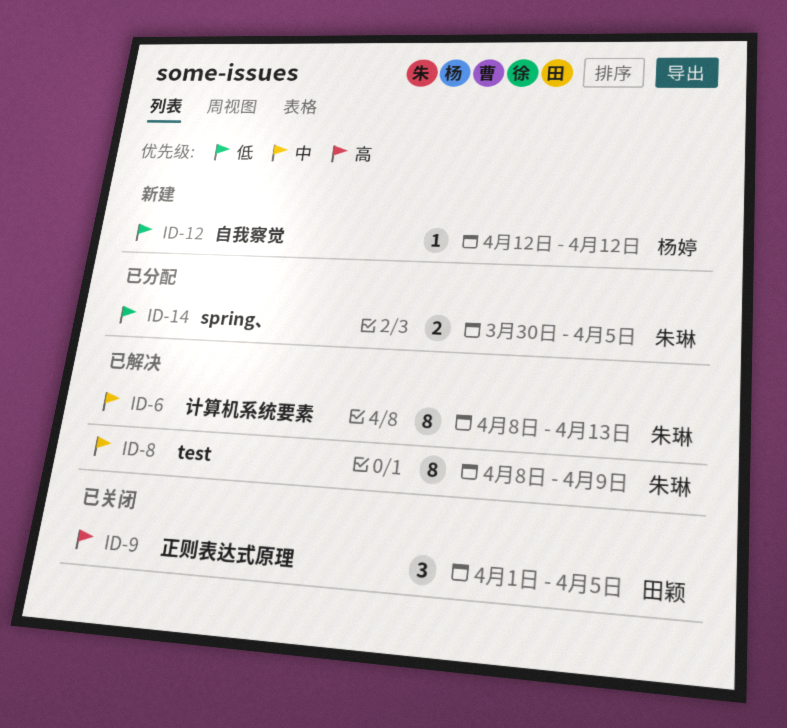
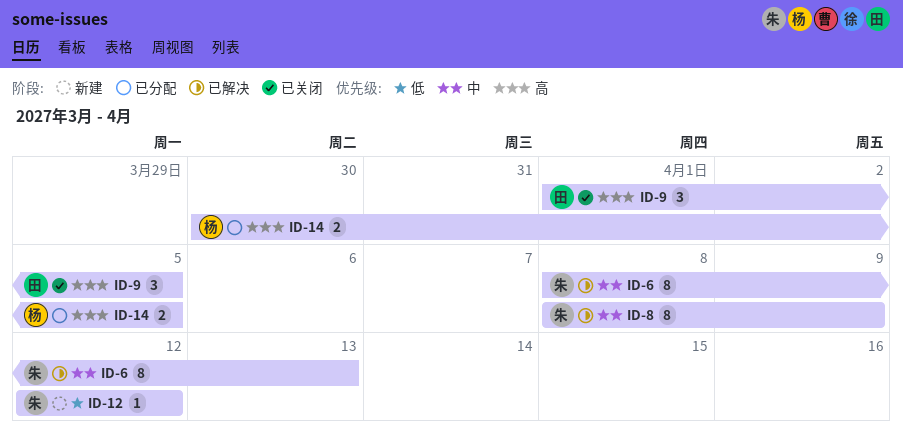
ID-12, owner: 杨婷 -> 朱琳
ID-14, owner: 朱琳 -> 杨婷
ID-14, priority: 低 -> 高

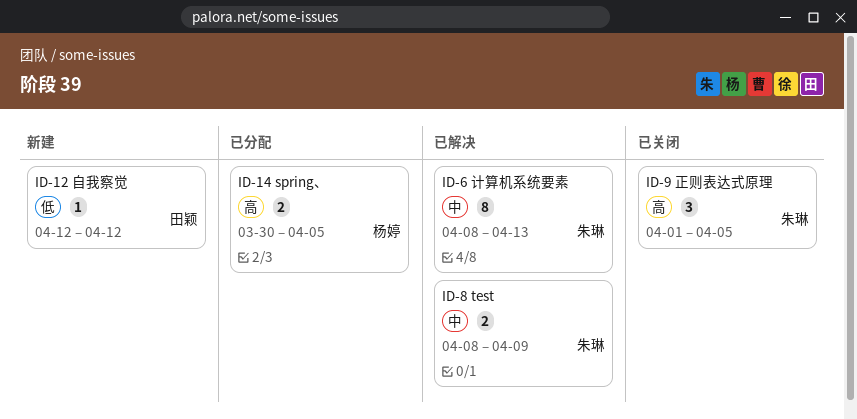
ID-8, estimate: 8 -> 2
ID-9, owner: 田颖 -> 朱琳
ID-12, owner: 朱琳 -> 田颖

